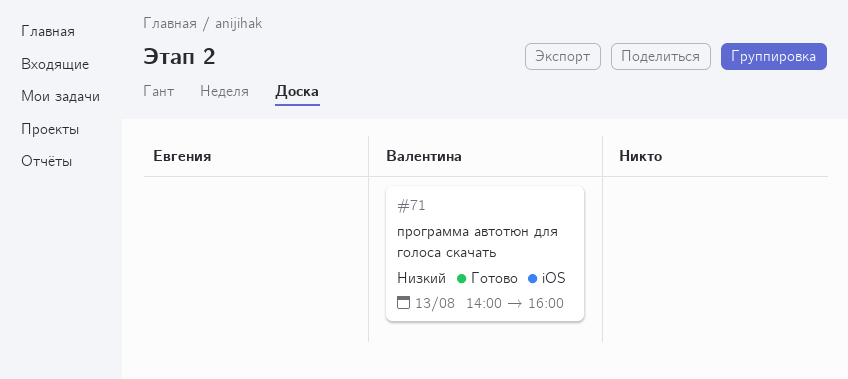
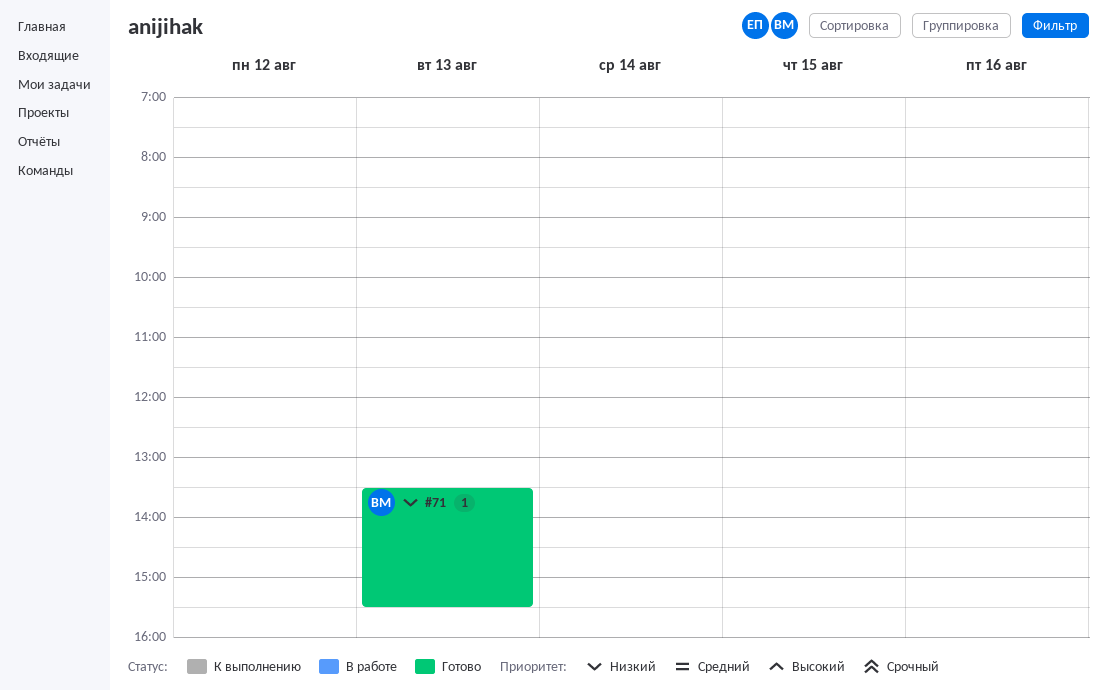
#71, begins: 14:00 -> 13:30
#71, ends: 16:00 -> 15:30

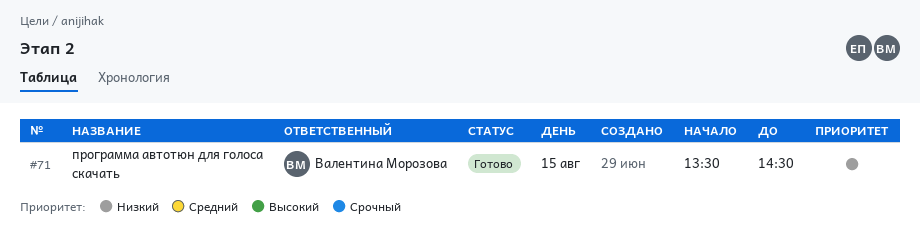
#71, day: Aug 13 -> Aug 15
#71, ends: 15:30 -> 14:30

